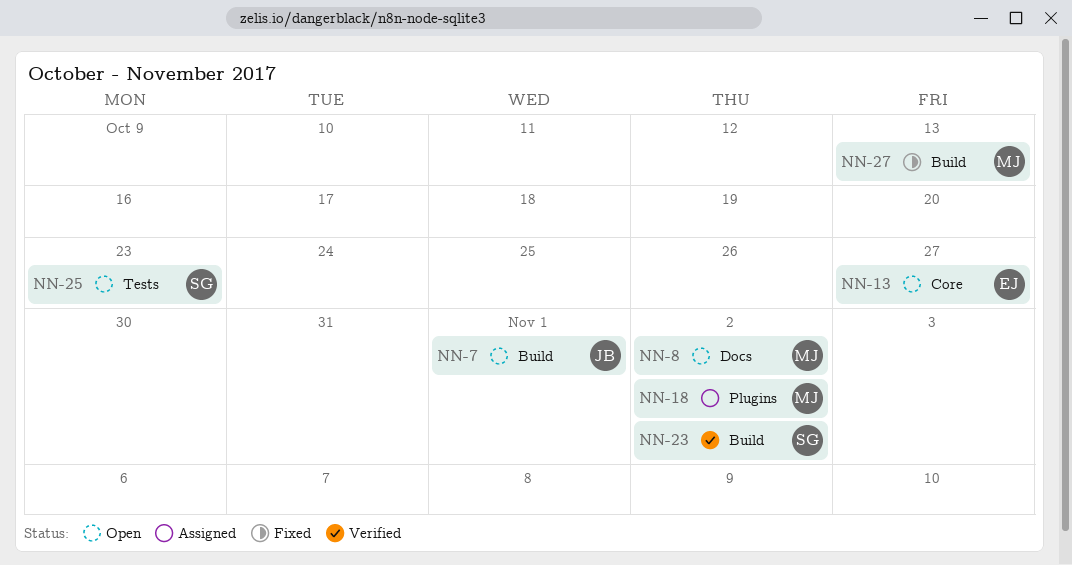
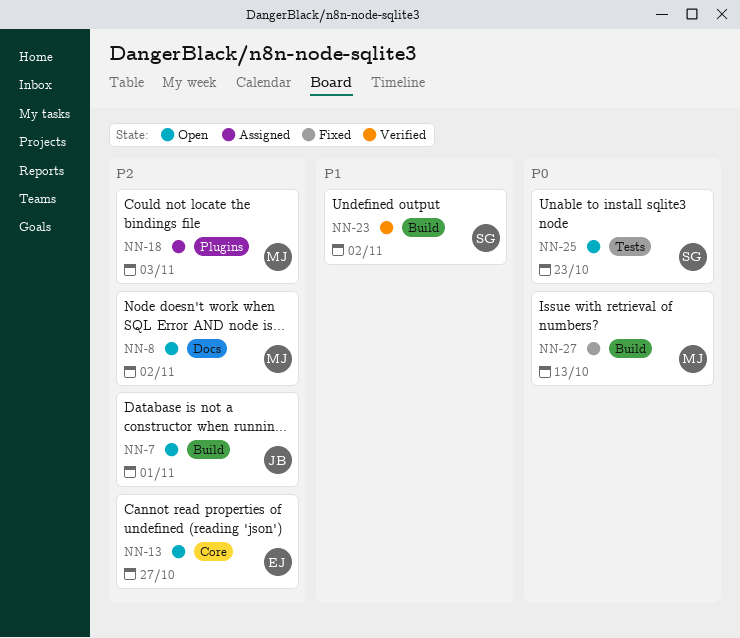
NN-18, due: Nov 2 -> Nov 3

